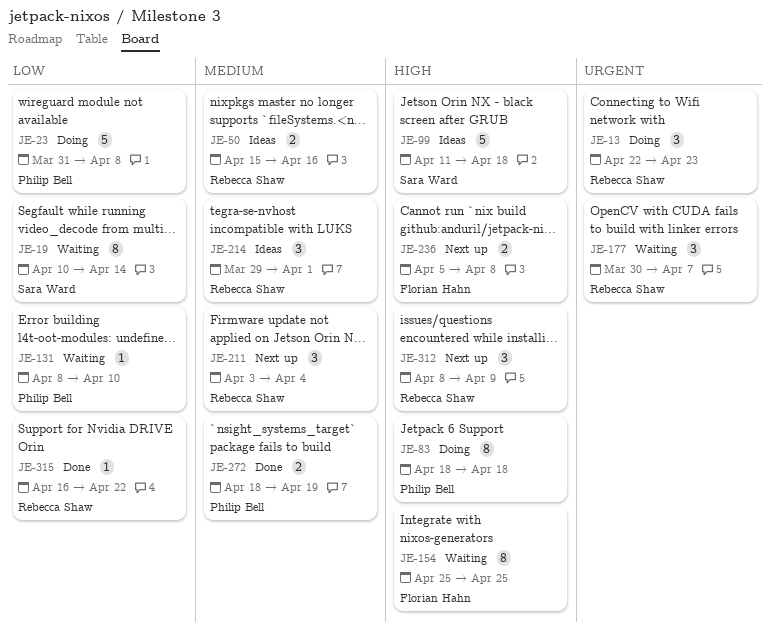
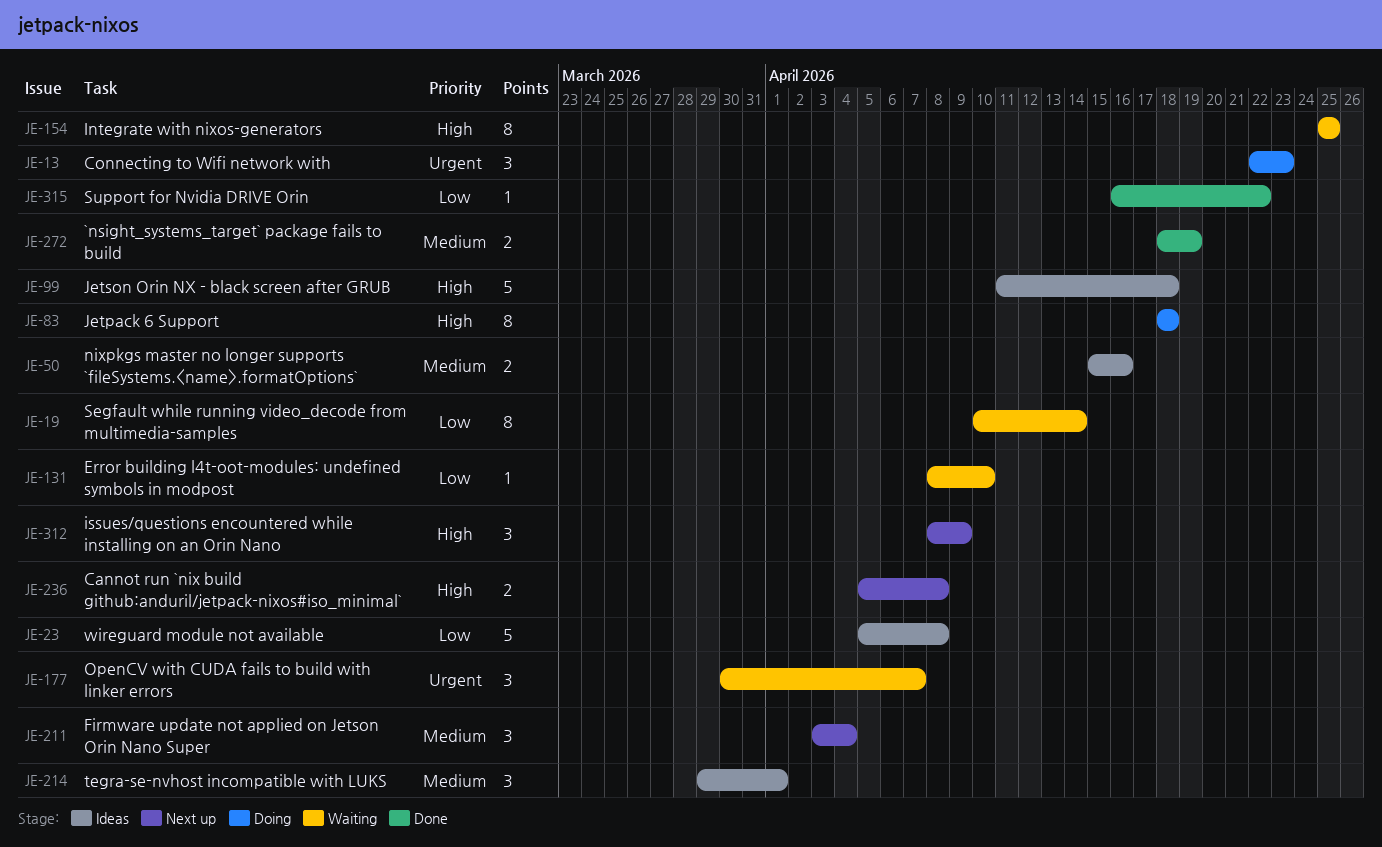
JE-23, status: Doing -> Ideas
JE-23, start: Mar 31 -> Apr 5

